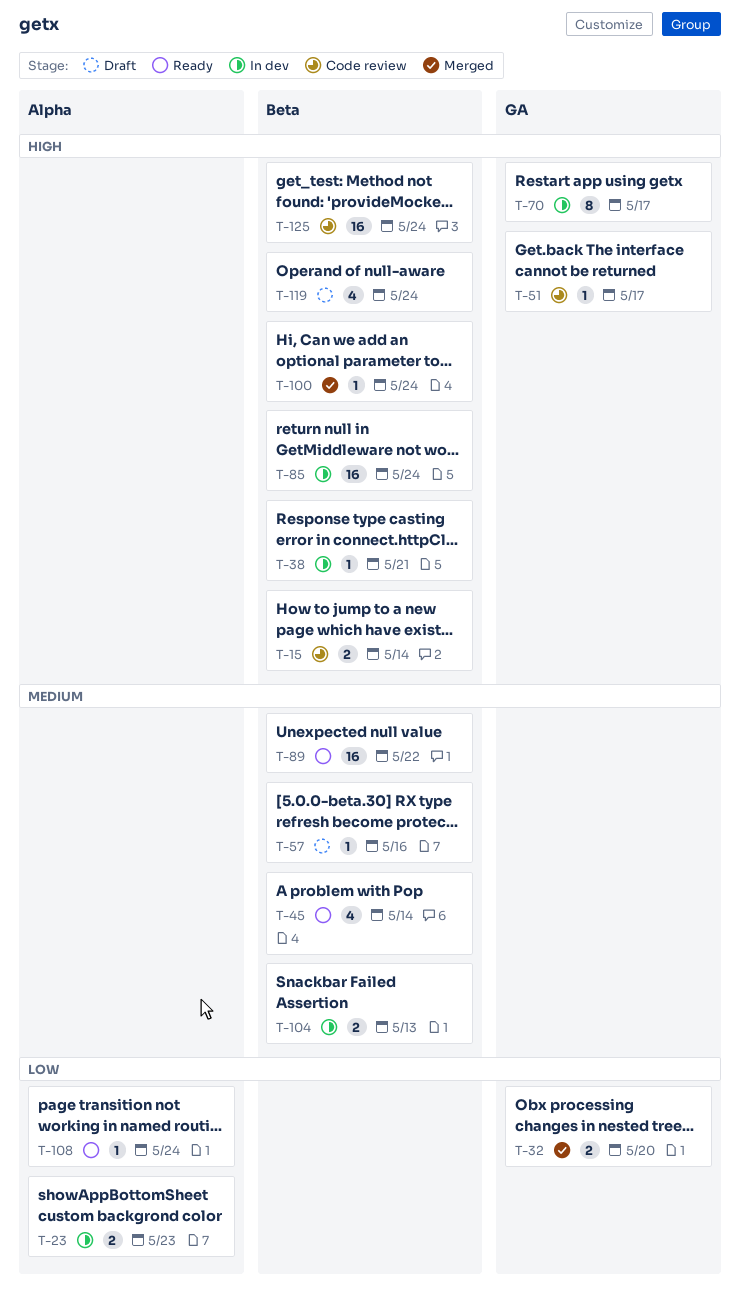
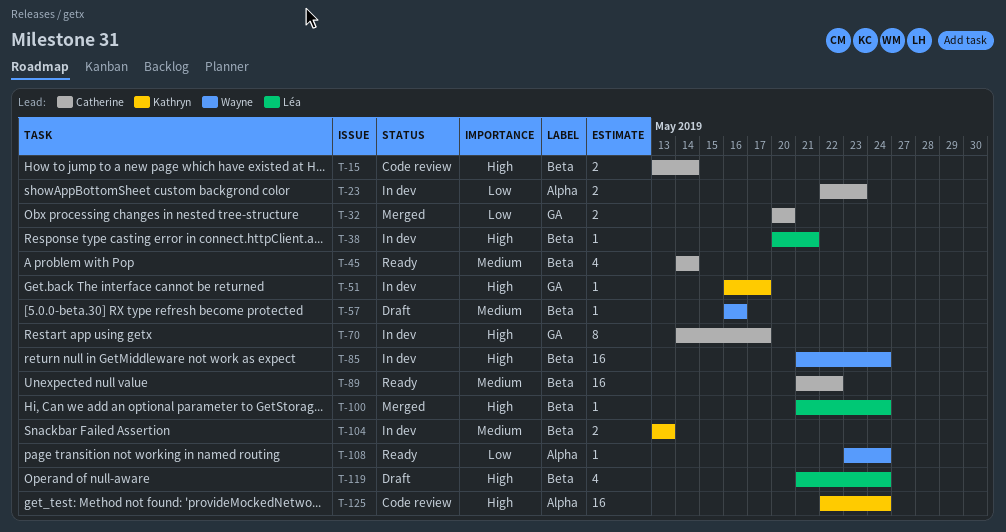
T-51, status: Code review -> In dev
T-125, label: Beta -> Alpha

